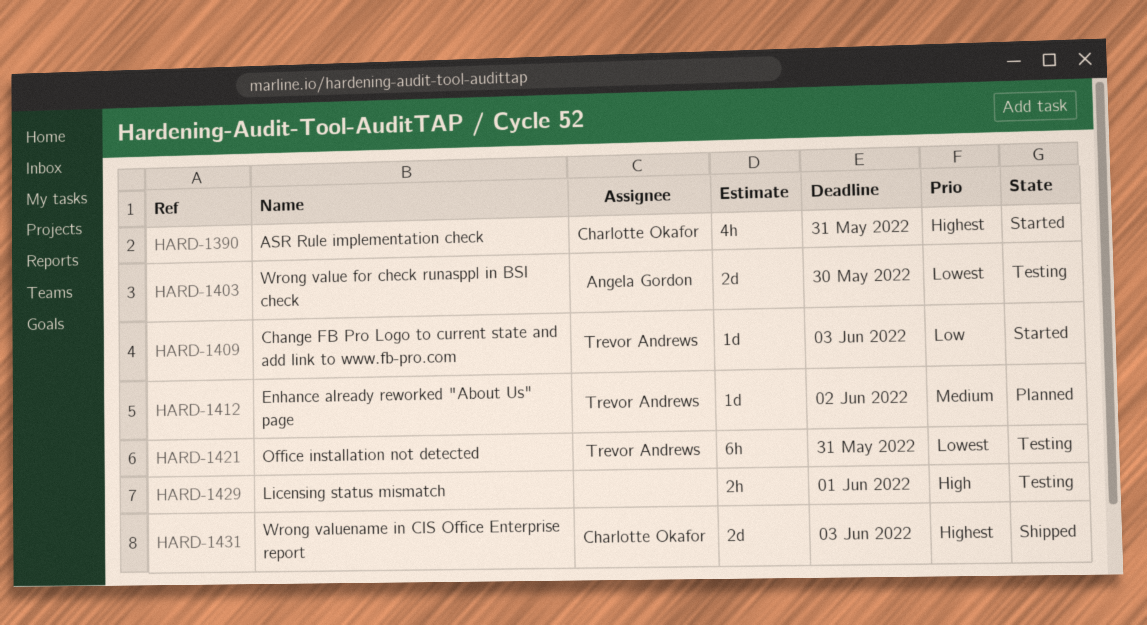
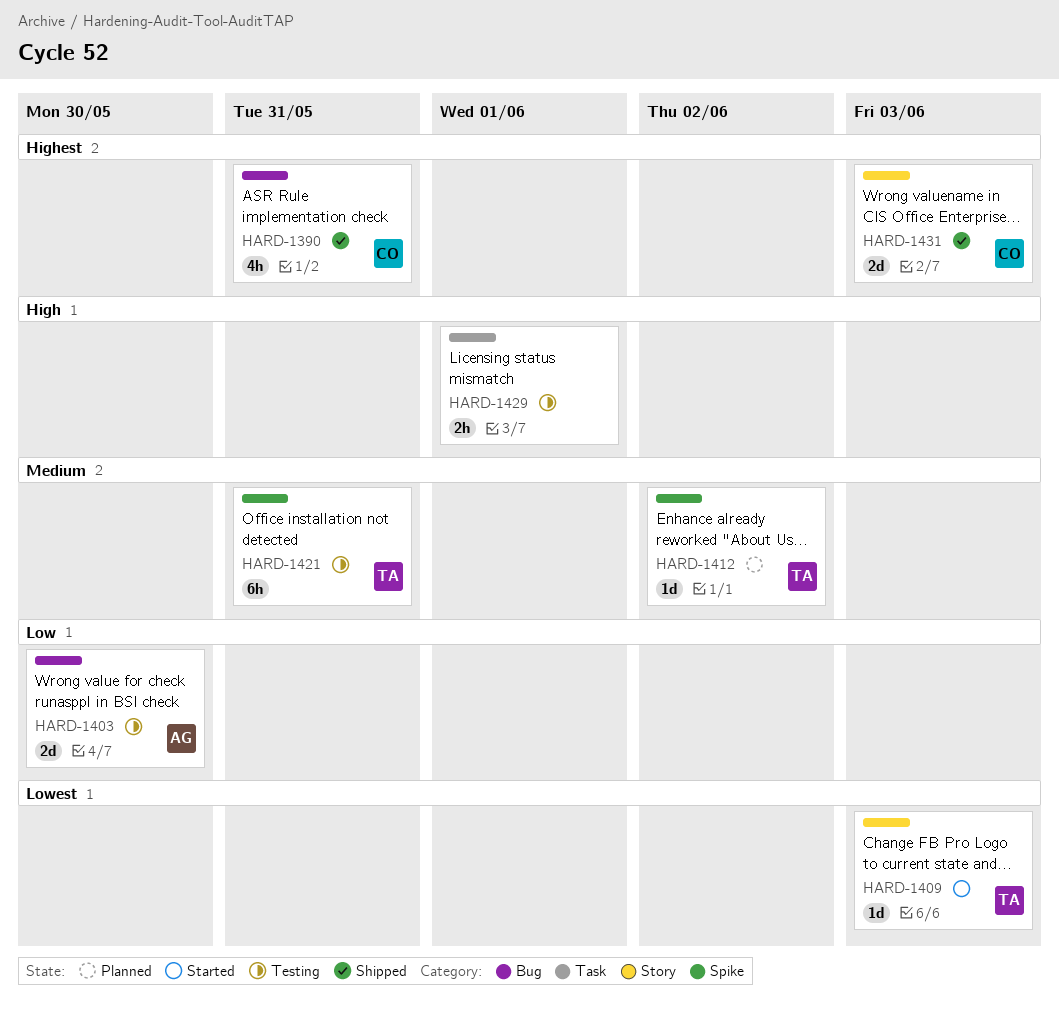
HARD-1390, status: Started -> Shipped
HARD-1403, priority: Lowest -> Low
HARD-1409, priority: Low -> Lowest
HARD-1421, priority: Lowest -> Medium

